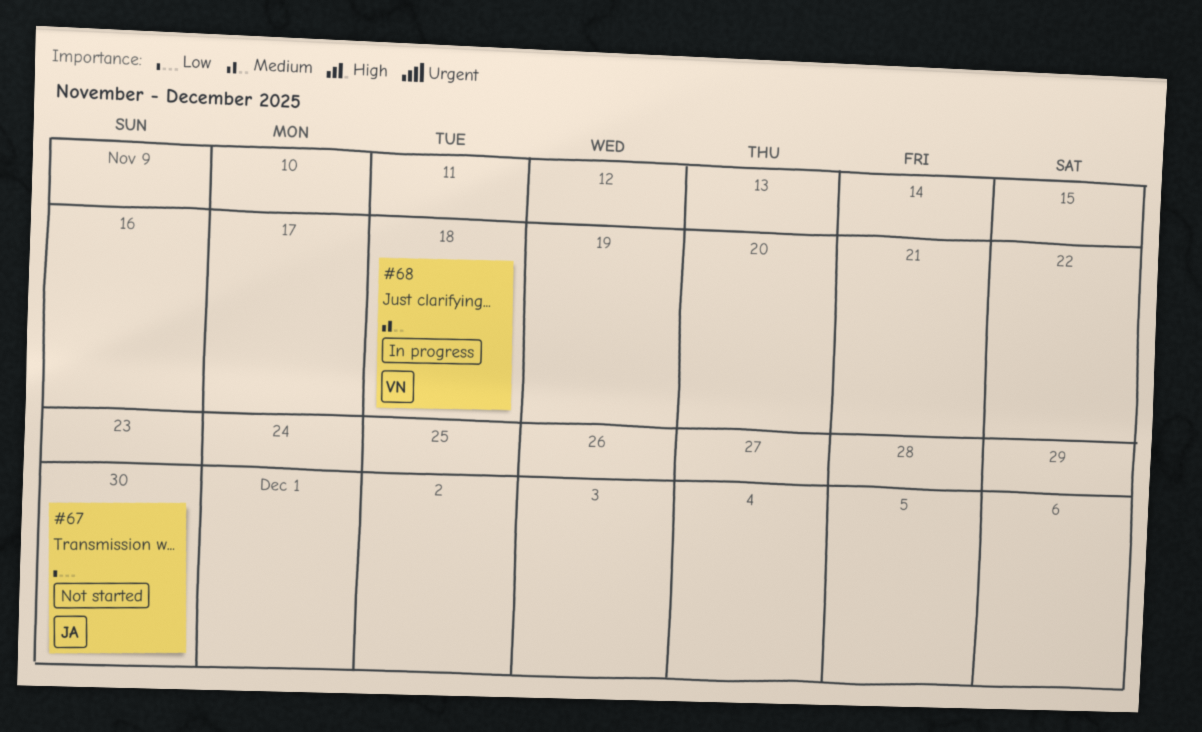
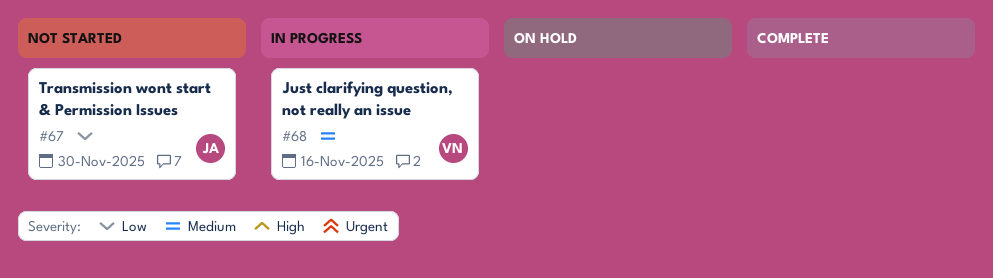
#68, due: Nov 18 -> Nov 16

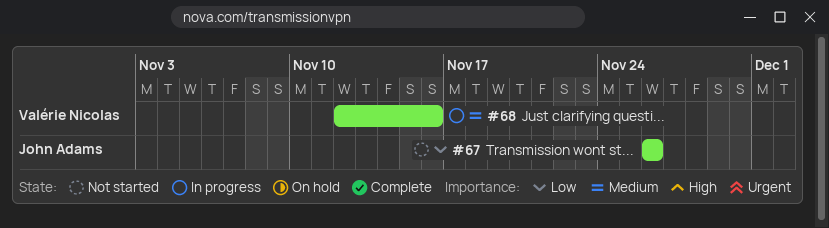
#67, due: Nov 30 -> Nov 26

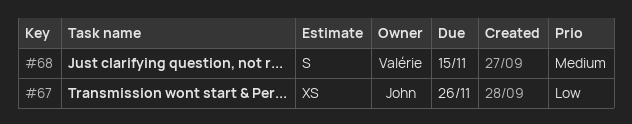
#68, due: Nov 16 -> Nov 15

